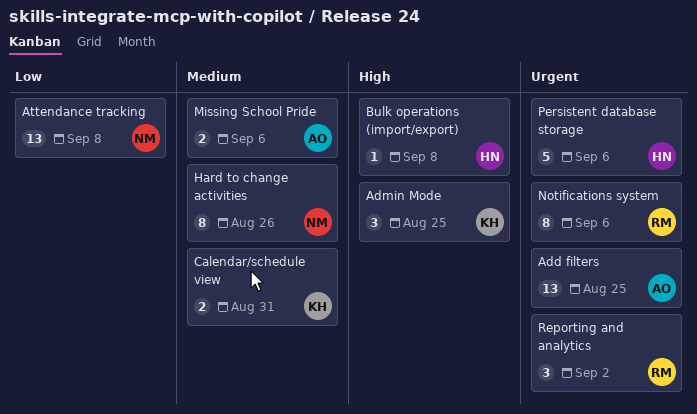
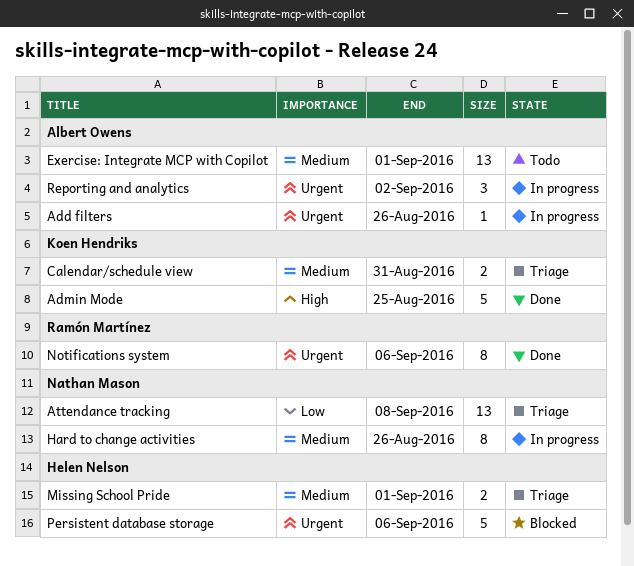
Add filters, estimate: 13 -> 1
Add filters, due: Aug 25 -> Aug 26
Admin Mode, estimate: 3 -> 5
Bulk operations (import/export): present -> none
Exercise: Integrate MCP with Copilot: none -> present
Missing School Pride, owner: Albert Owens -> Helen Nelson
Missing School Pride, due: Sep 6 -> Sep 1
Reporting and analytics, owner: Ramón Martínez -> Albert Owens

